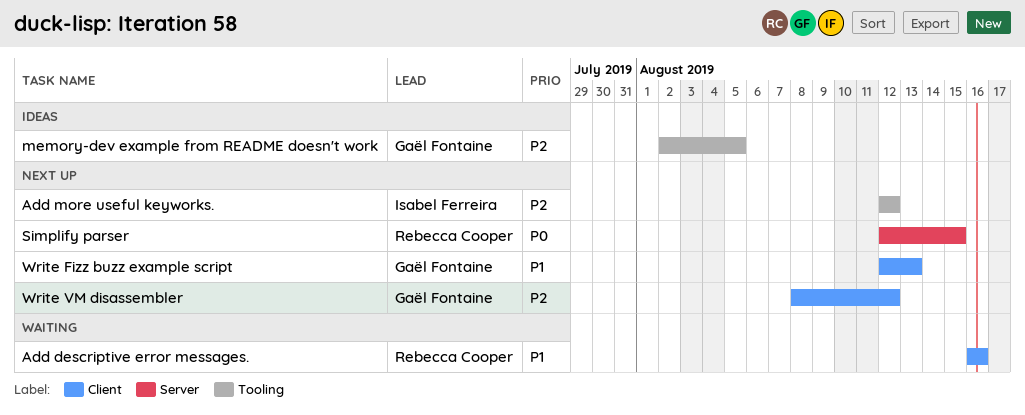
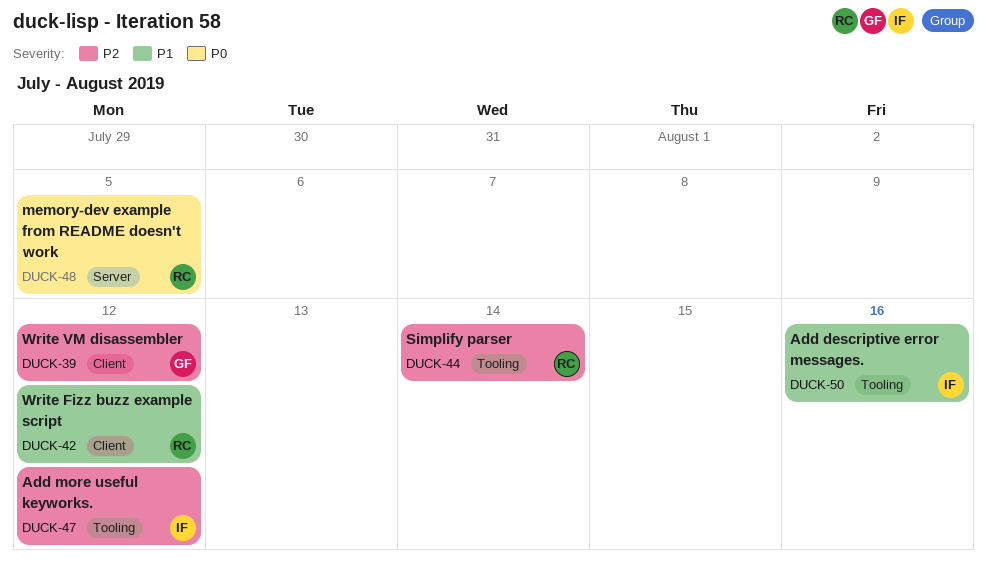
Add descriptive error messages., owner: Rebecca Cooper -> Isabel Ferreira
Add descriptive error messages., label: Client -> Tooling
memory-dev example from README doesn't work, owner: Gaël Fontaine -> Rebecca Cooper
memory-dev example from README doesn't work, priority: P2 -> P0
memory-dev example from README doesn't work, label: Tooling -> Server
Simplify parser, priority: P0 -> P2
Simplify parser, label: Server -> Tooling
Simplify parser, due: Aug 15 -> Aug 14
Write Fizz buzz example script, owner: Gaël Fontaine -> Rebecca Cooper
Write Fizz buzz example script, due: Aug 13 -> Aug 12

